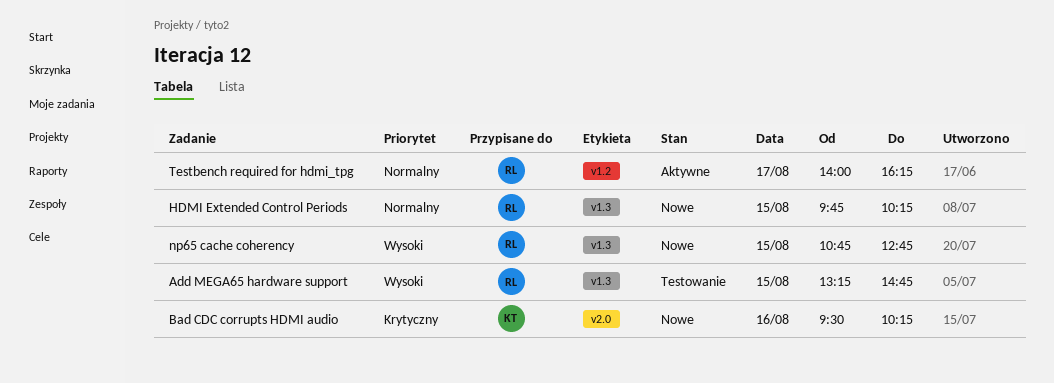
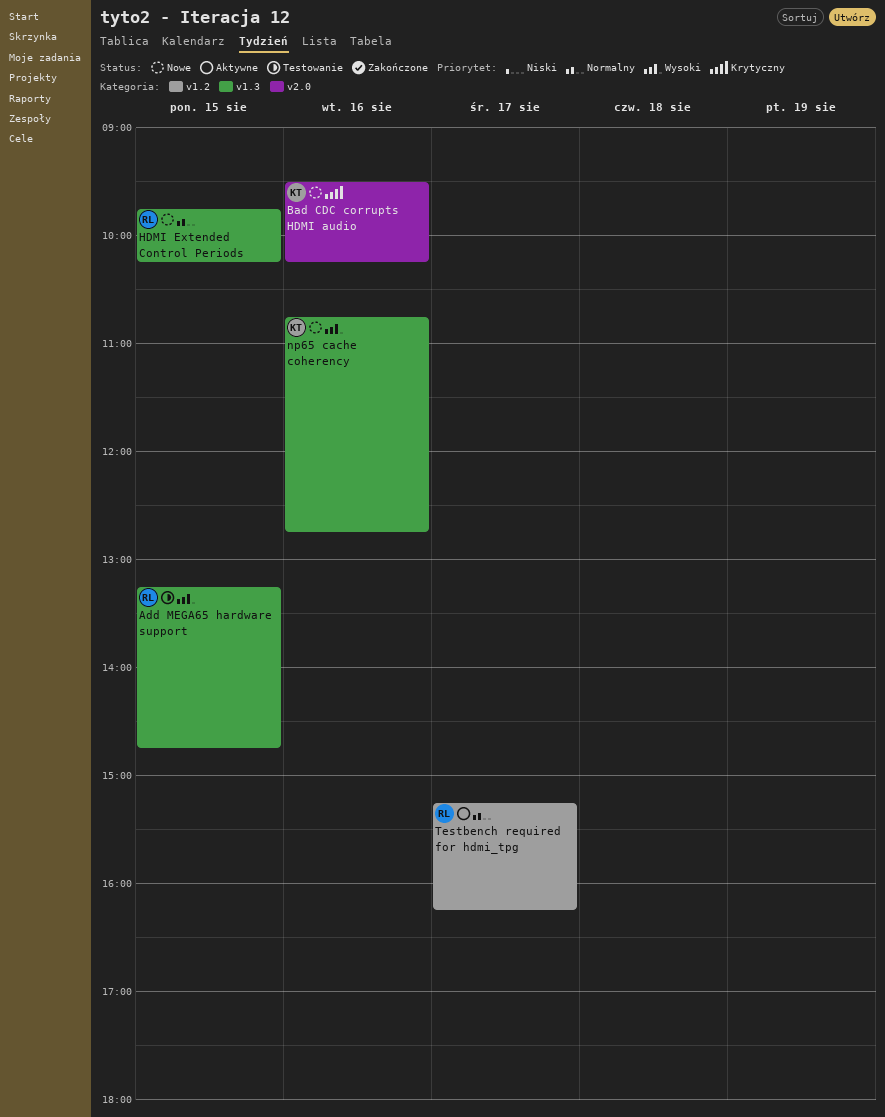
np65 cache coherency, owner: RL -> KT
np65 cache coherency, day: Aug 15 -> Aug 16
Testbench required for hdmi_tpg, begins: 14:00 -> 15:15

